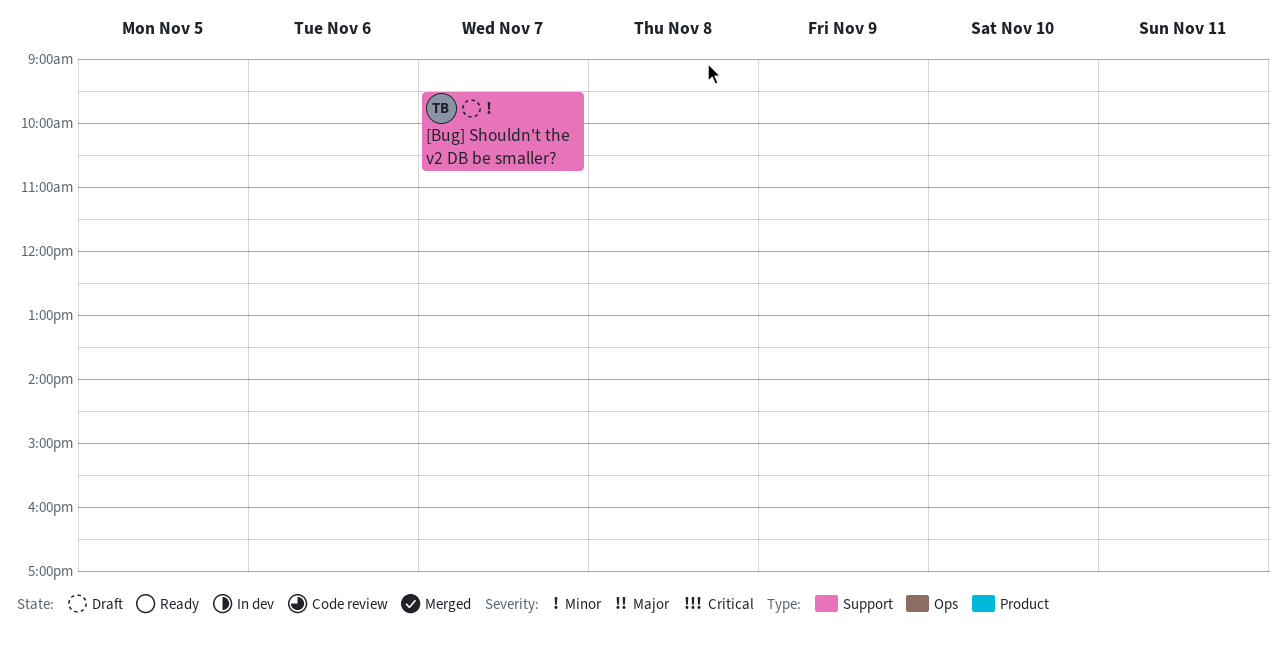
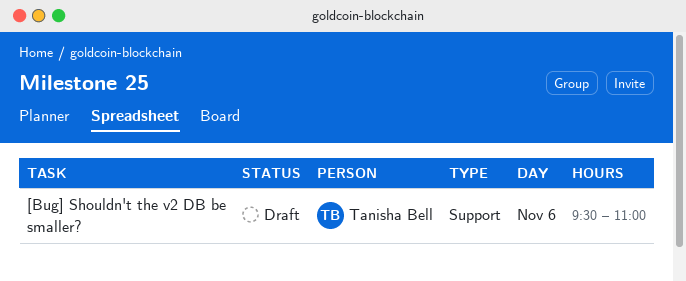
[Bug] Shouldn't the v2 DB be smaller?, day: Nov 7 -> Nov 6
[Bug] Shouldn't the v2 DB be smaller?, ends: 10:45 -> 11:00

